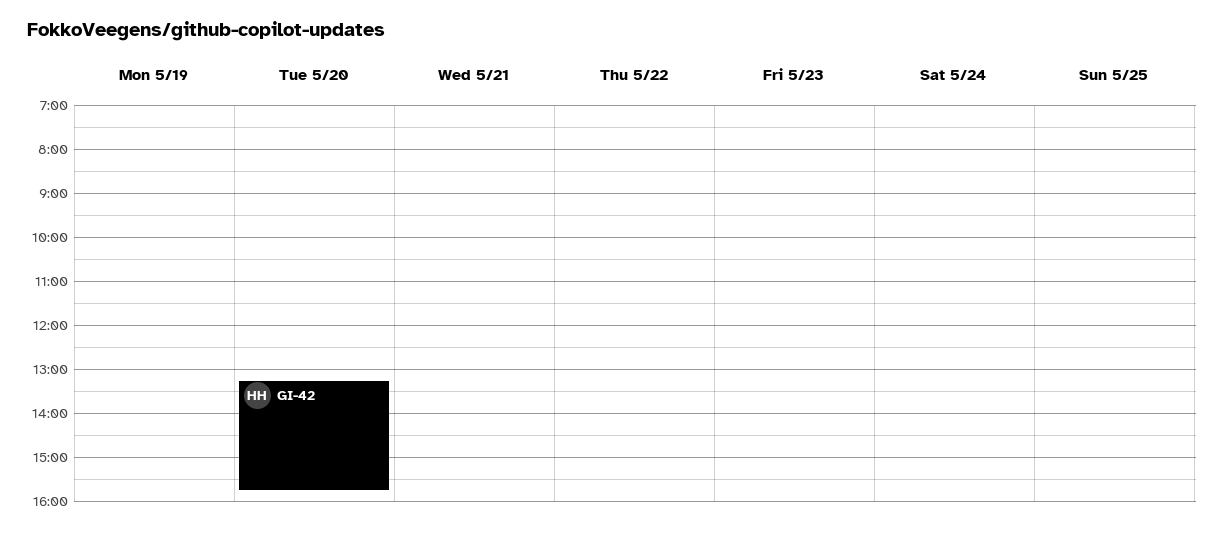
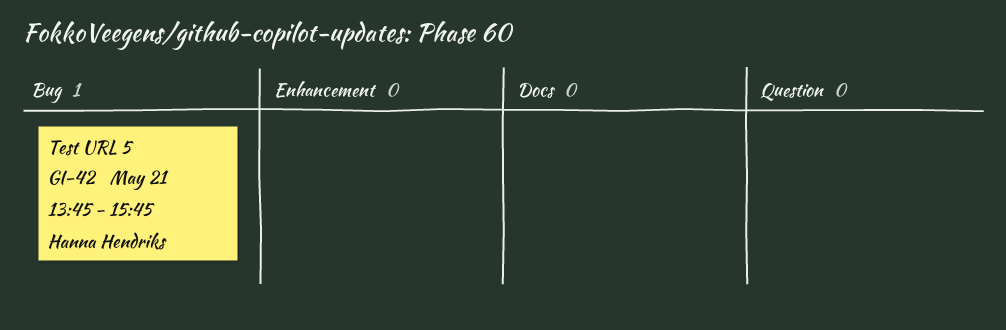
GI-42, day: May 20 -> May 21
GI-42, begins: 13:15 -> 13:45

